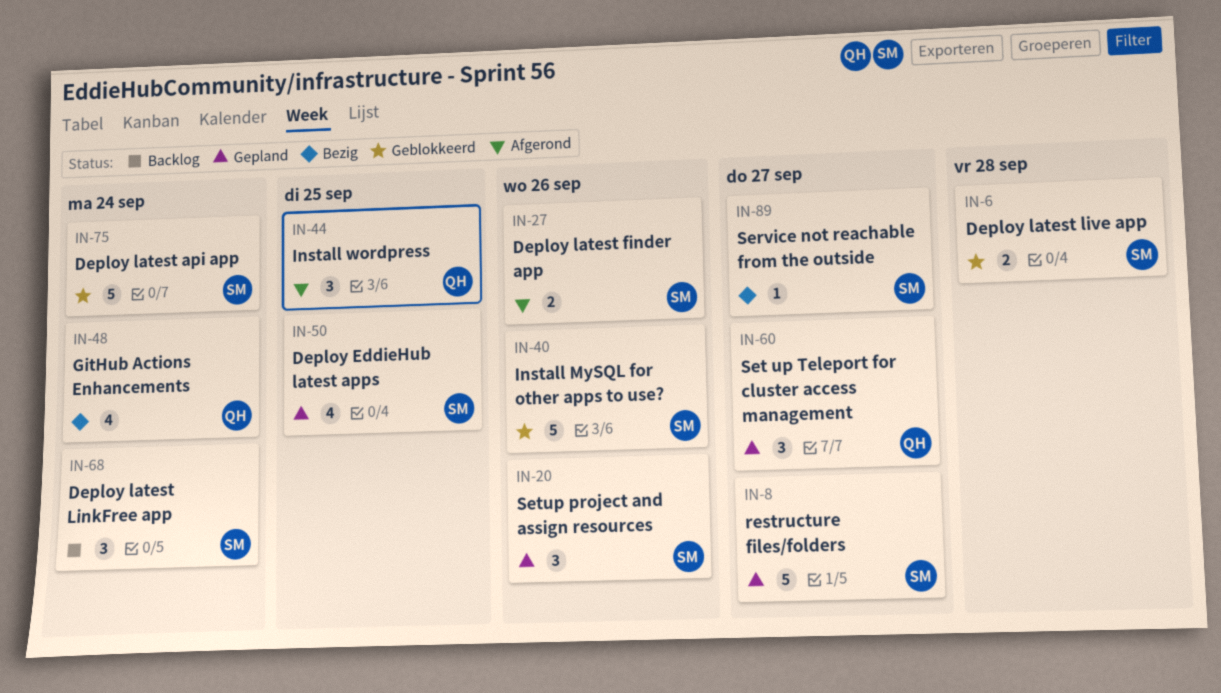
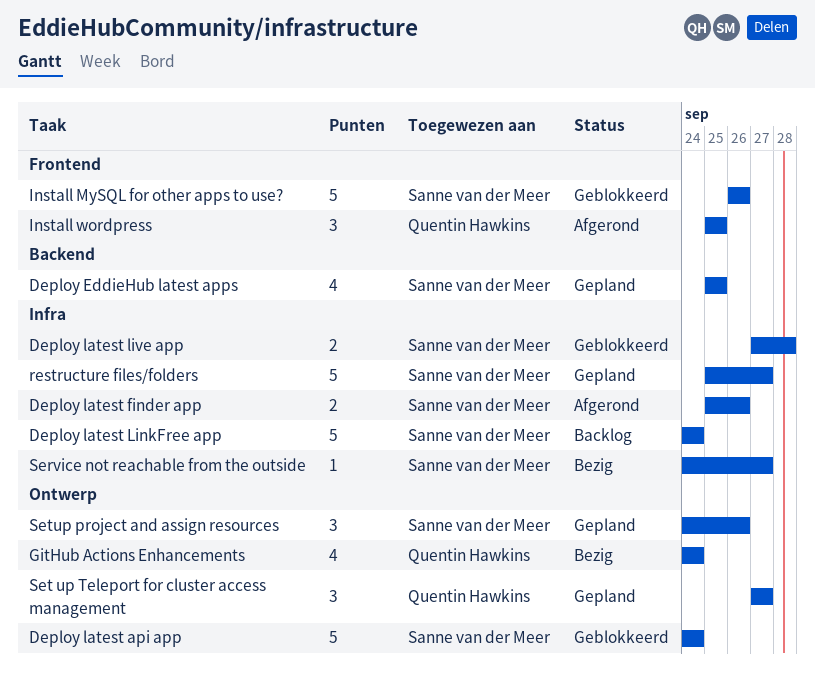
Deploy latest LinkFree app, estimate: 3 -> 5

